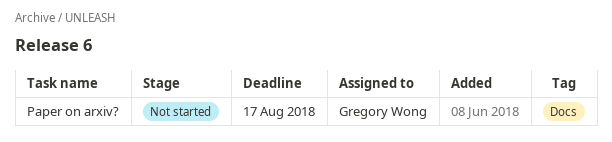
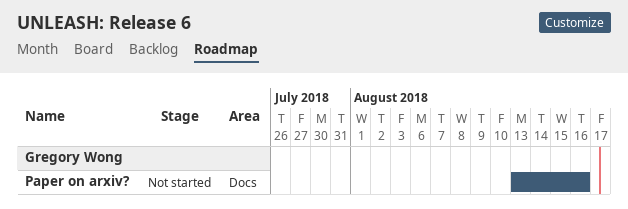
Paper on arxiv?, due: Aug 17 -> Aug 16

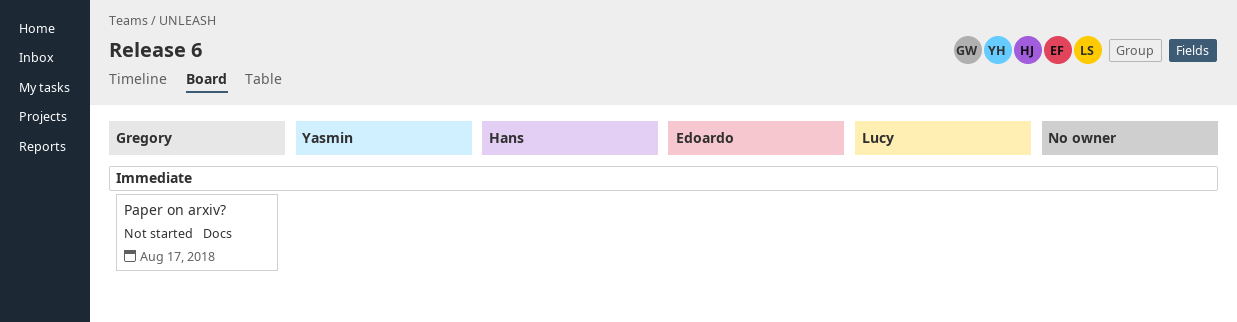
Paper on arxiv?, due: Aug 16 -> Aug 17

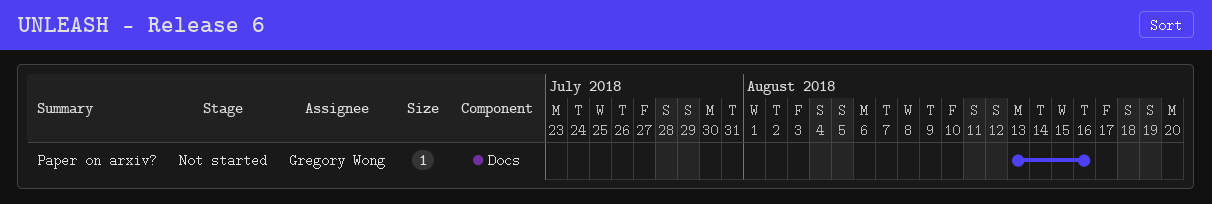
Paper on arxiv?, due: Aug 17 -> Aug 16

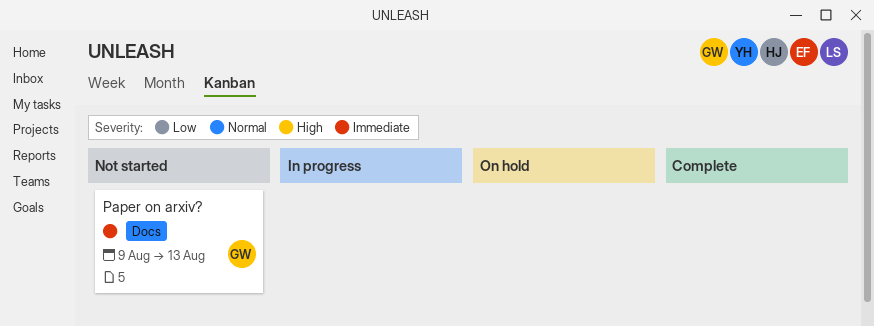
Paper on arxiv?, start: Aug 13 -> Aug 9
Paper on arxiv?, due: Aug 16 -> Aug 13

